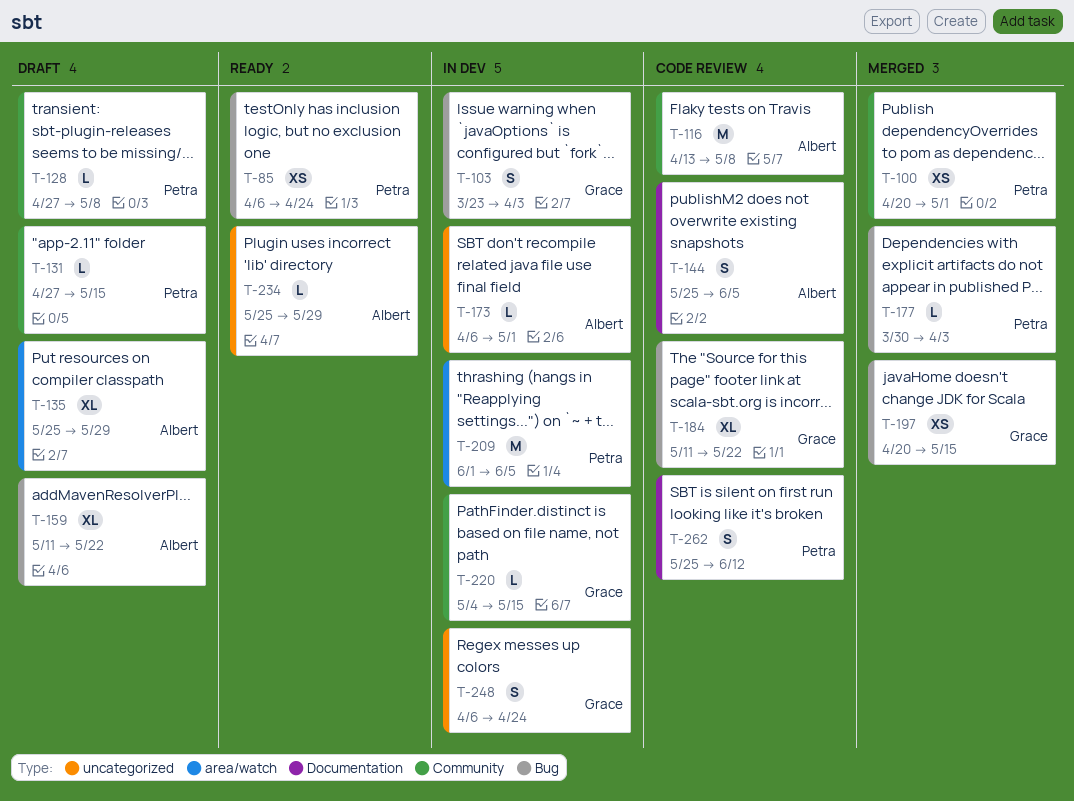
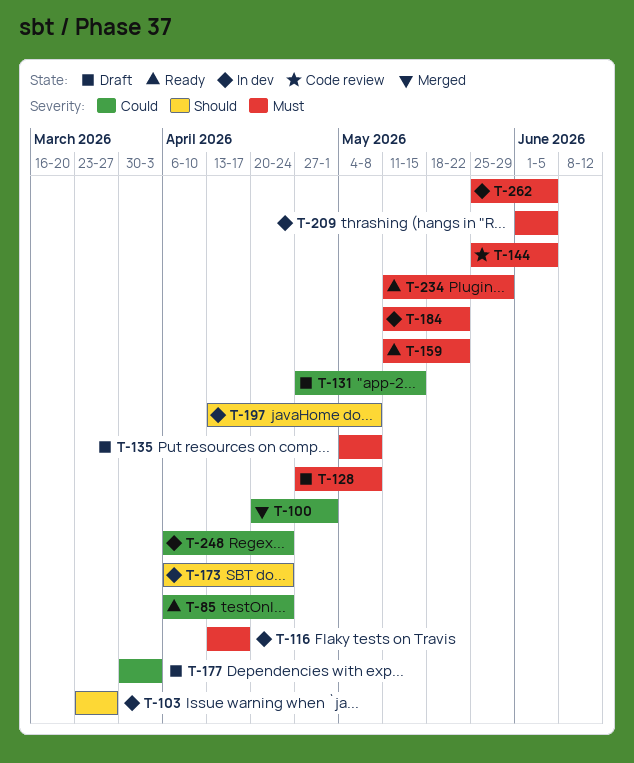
T-103, due: Apr 3 -> Mar 27
T-116, status: Code review -> In dev
T-116, due: May 8 -> Apr 17
T-135, start: May 25 -> May 4
T-135, due: May 29 -> May 8
T-159, status: Draft -> Ready
T-173, due: May 1 -> Apr 24
T-177, status: Merged -> Draft
T-184, status: Code review -> In dev
T-197, status: Merged -> In dev
T-197, start: Apr 20 -> Apr 13
T-197, due: May 15 -> May 8
T-220: present -> none
T-234, start: May 25 -> May 11
T-262, status: Code review -> In dev
T-262, due: Jun 12 -> Jun 5

